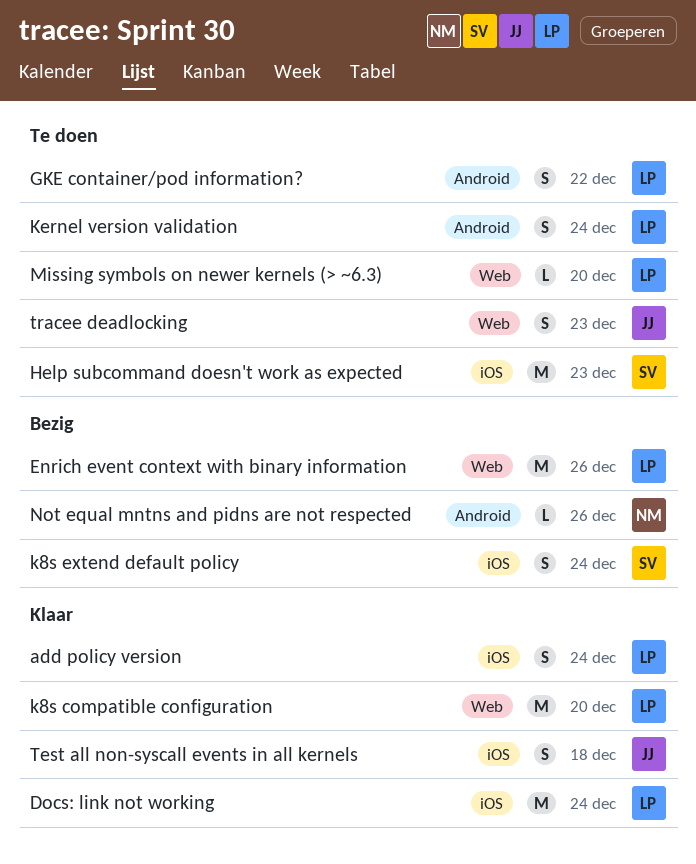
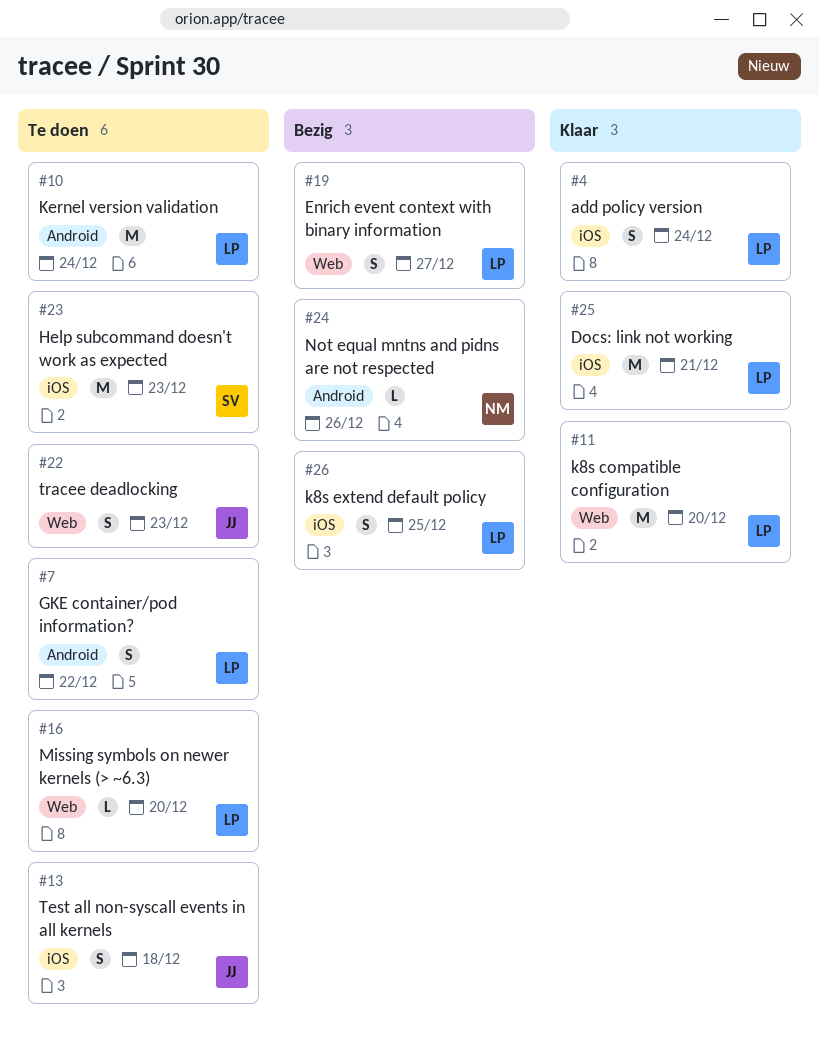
Docs: link not working, due: Dec 24 -> Dec 21
Enrich event context with binary information, estimate: M -> S
Enrich event context with binary information, due: Dec 26 -> Dec 27
k8s extend default policy, owner: SV -> LP
k8s extend default policy, due: Dec 24 -> Dec 25
Kernel version validation, estimate: S -> M
Test all non-syscall events in all kernels, status: Klaar -> Te doen

